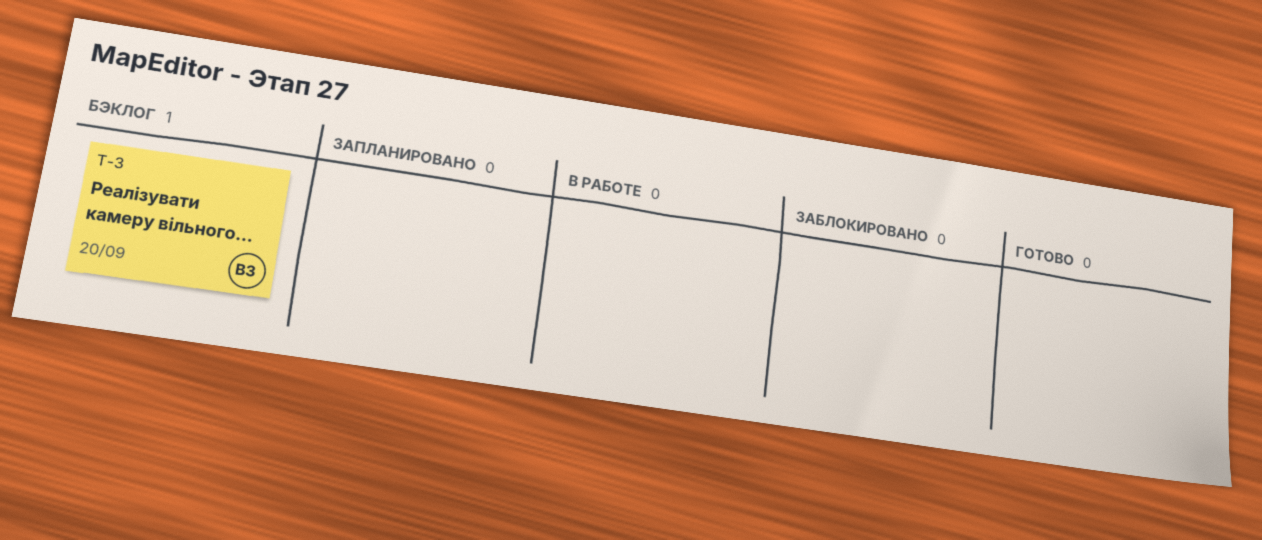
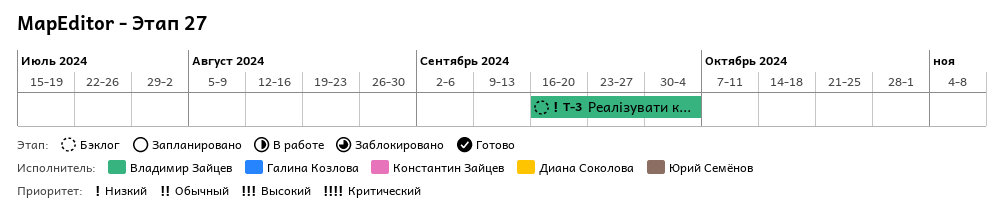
T-3, due: Sep 20 -> Oct 4

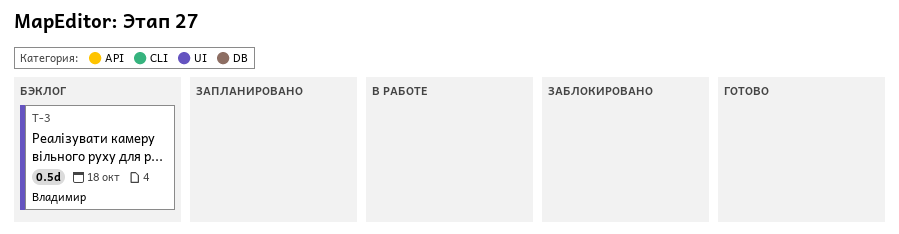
T-3, due: Oct 4 -> Oct 18

